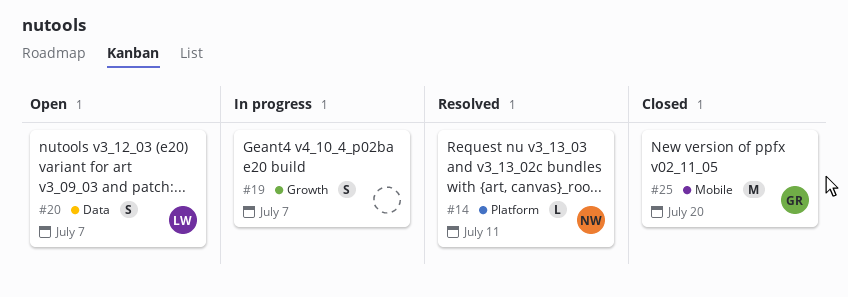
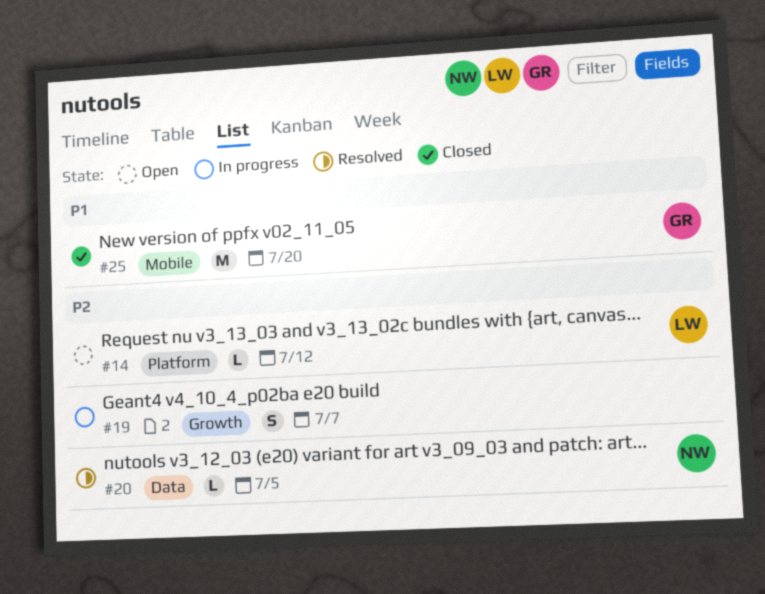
#14, status: Resolved -> Open
#14, owner: NW -> LW
#14, due: Jul 11 -> Jul 12
#20, status: Open -> Resolved
#20, owner: LW -> NW
#20, estimate: S -> L
#20, due: Jul 7 -> Jul 5

